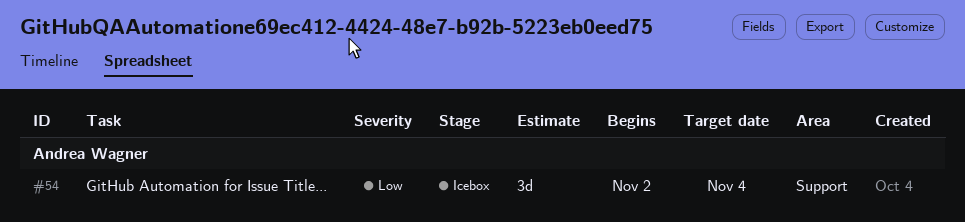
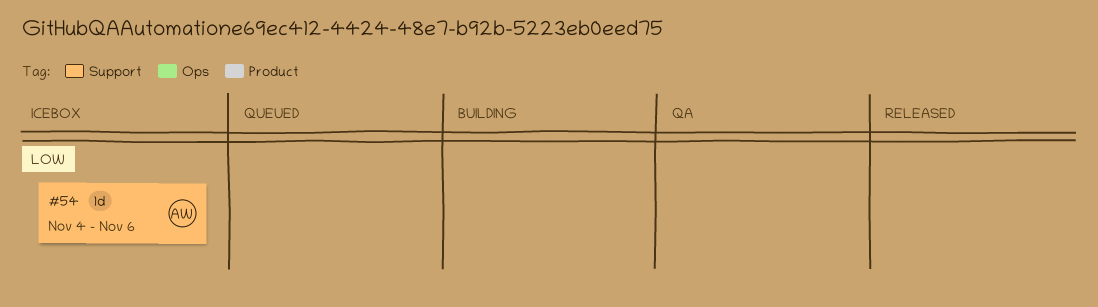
#54, estimate: 3d -> 1d
#54, start: Nov 2 -> Nov 4
#54, due: Nov 4 -> Nov 6

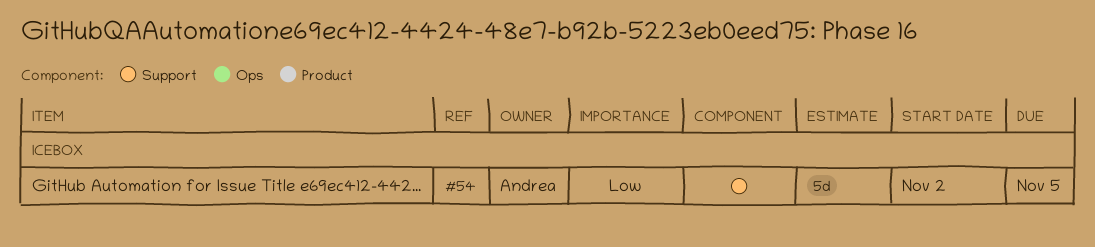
#54, estimate: 1d -> 5d
#54, start: Nov 4 -> Nov 2
#54, due: Nov 6 -> Nov 5

